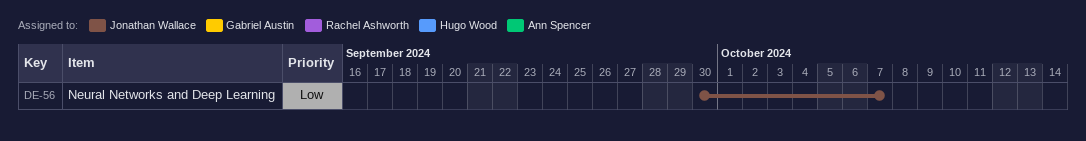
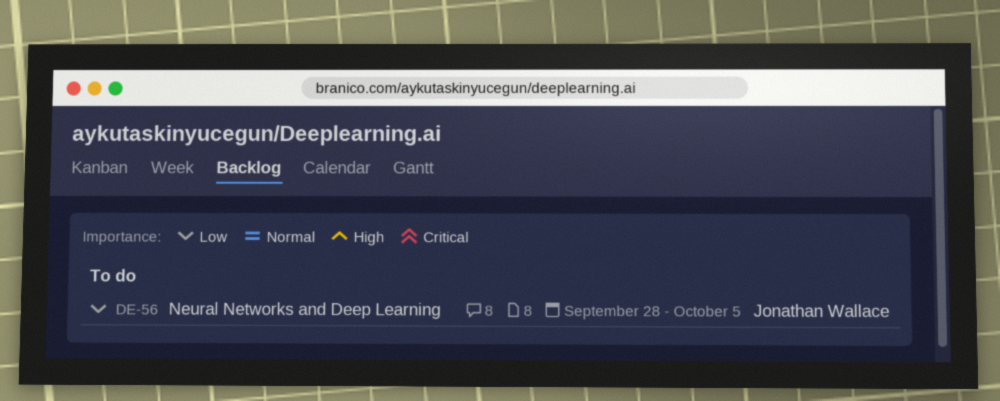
DE-56, start: Sep 30 -> Sep 28
DE-56, due: Oct 7 -> Oct 5

